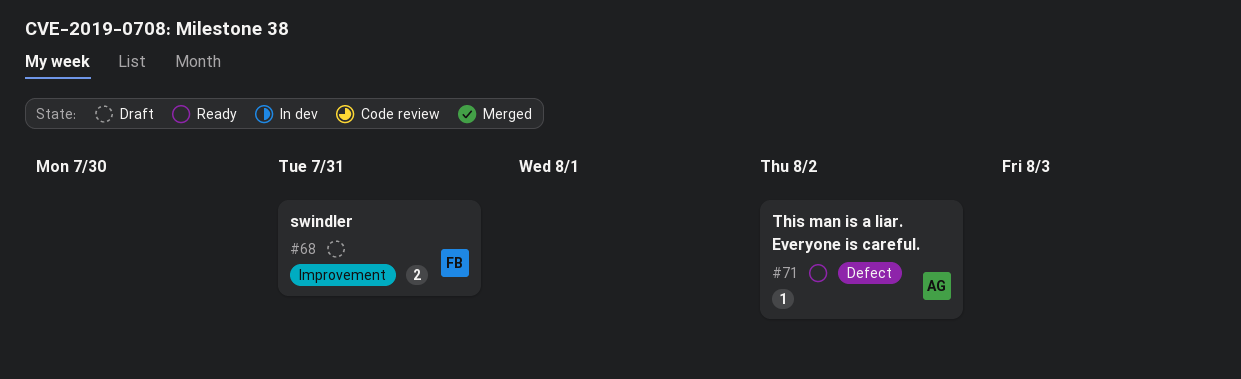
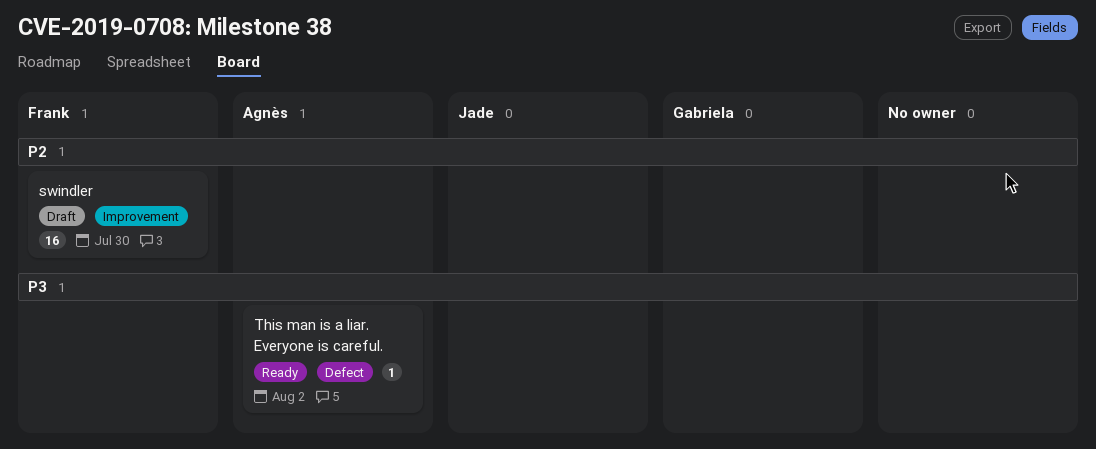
swindler, estimate: 2 -> 16
swindler, due: Jul 31 -> Jul 30

